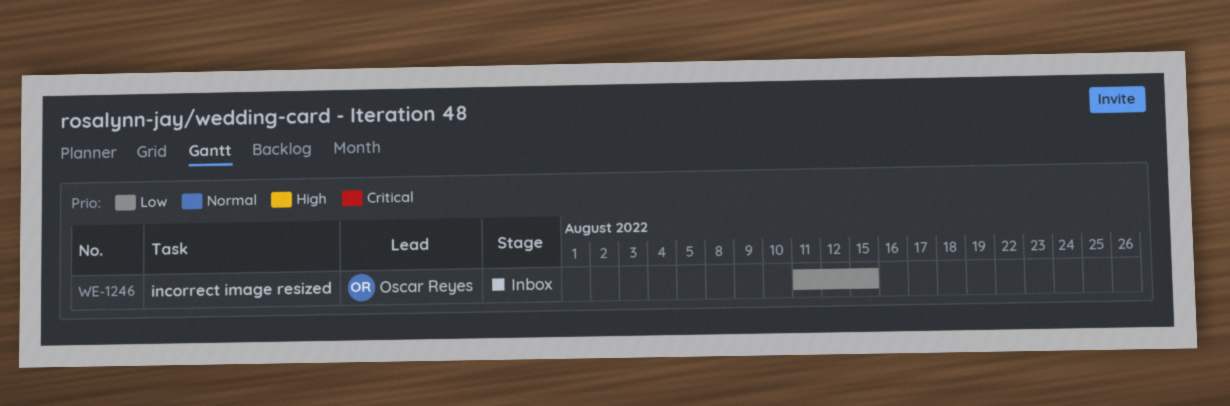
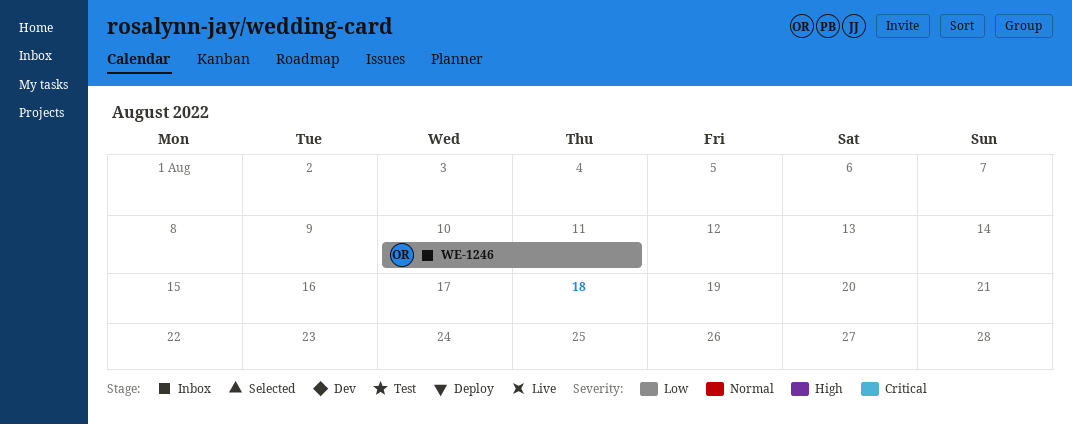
WE-1246, start: Aug 11 -> Aug 10
WE-1246, due: Aug 15 -> Aug 11

